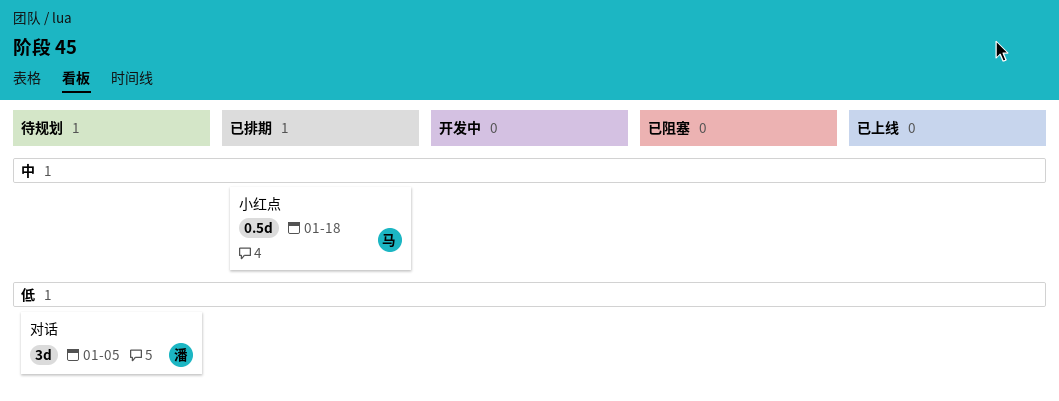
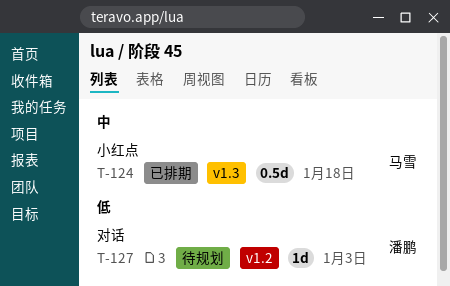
对话, estimate: 3d -> 1d
对话, due: Jan 5 -> Jan 3

